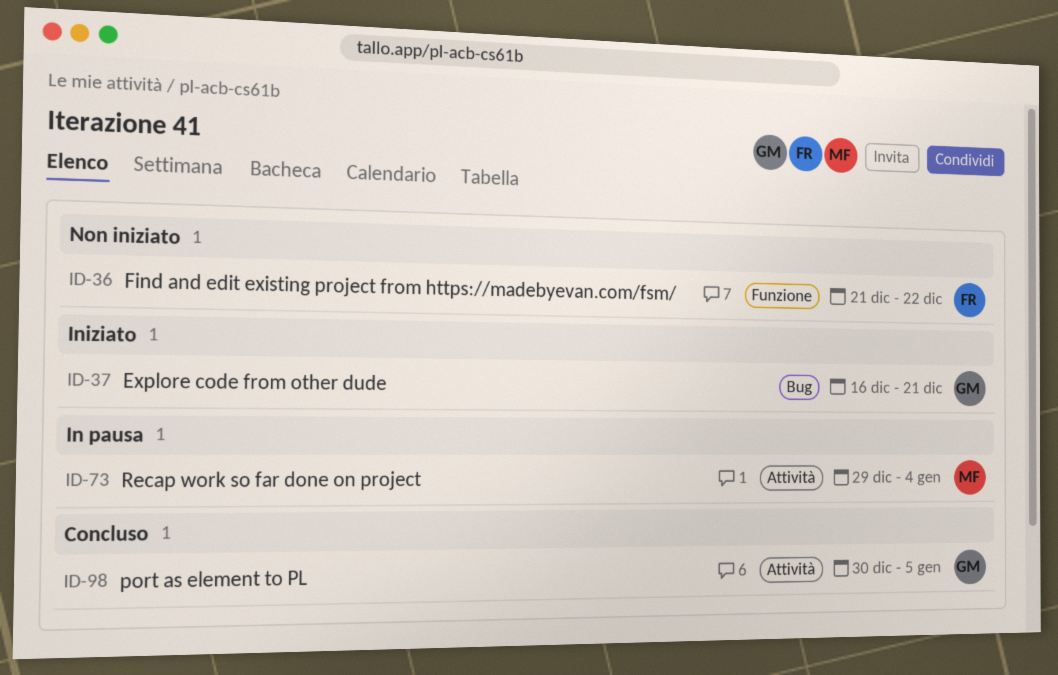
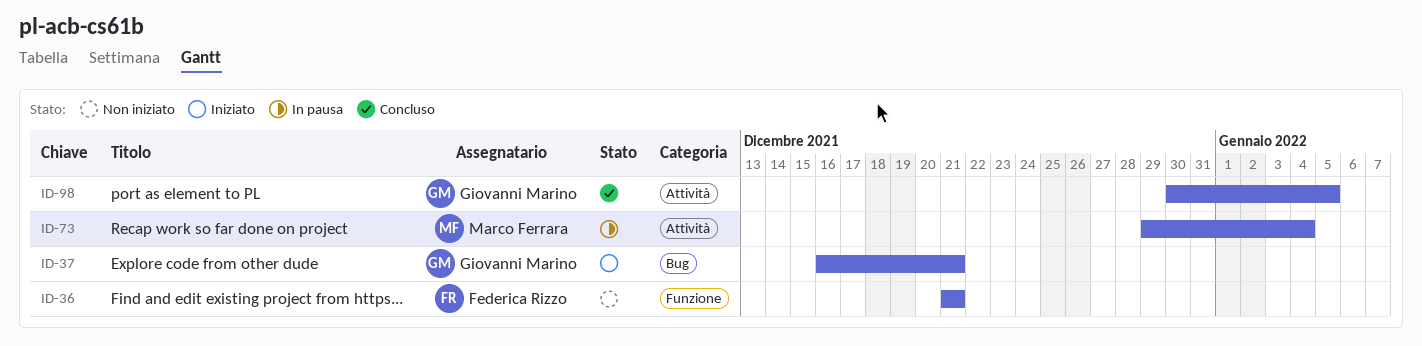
ID-36, due: Dec 22 -> Dec 21

